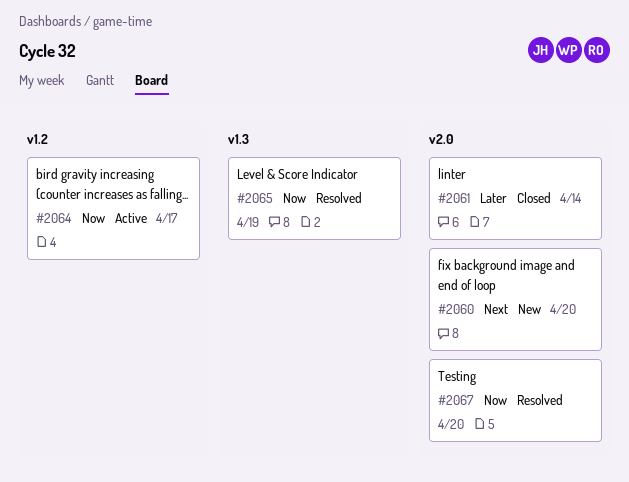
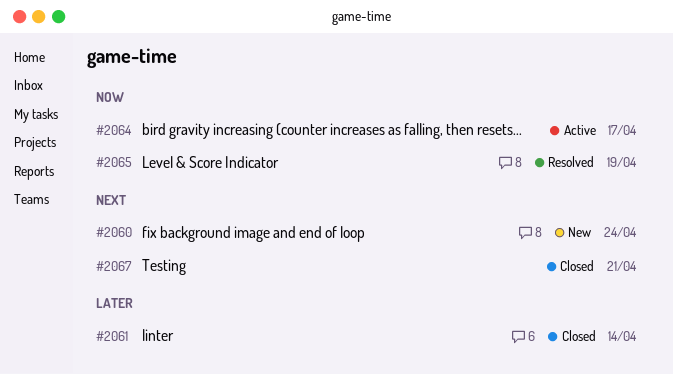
#2060, due: Apr 20 -> Apr 24
#2067, status: Resolved -> Closed
#2067, priority: Now -> Next
#2067, due: Apr 20 -> Apr 21

